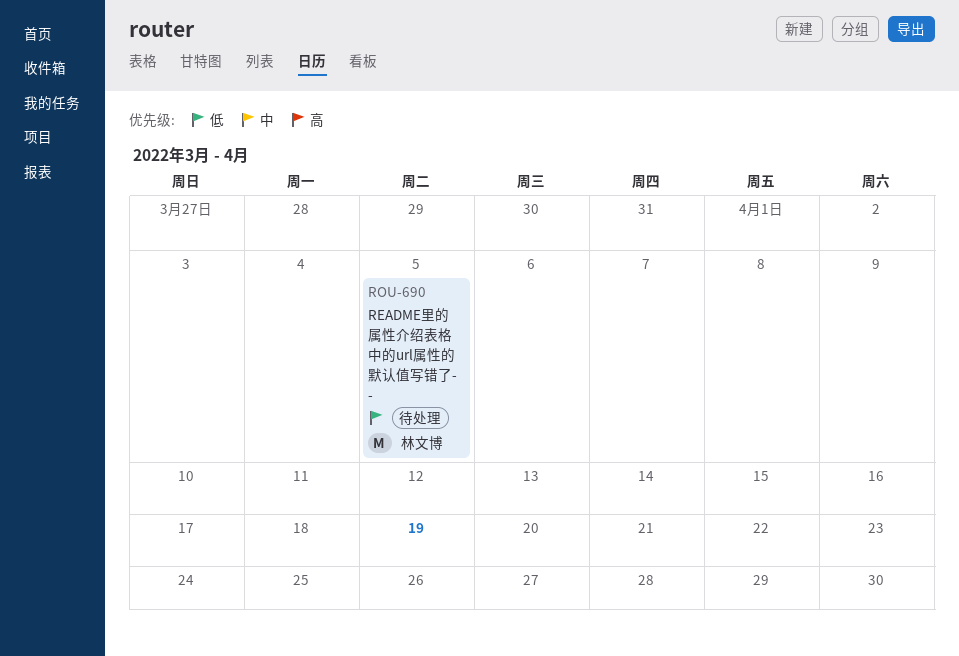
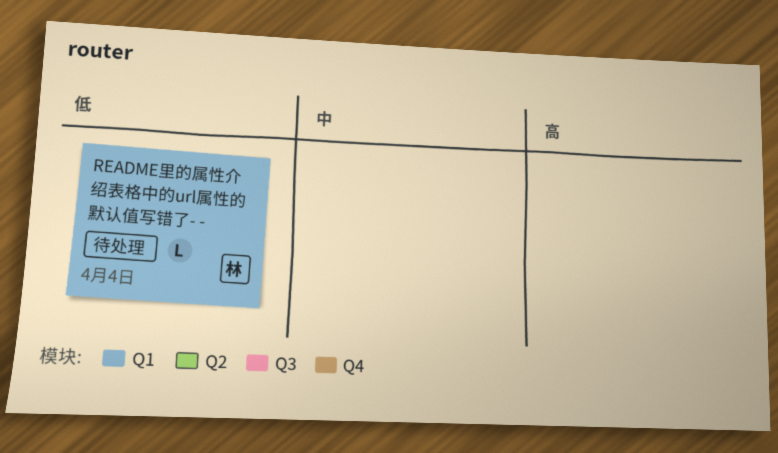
README里的属性介绍表格中的url属性的默认值写错了- -, estimate: M -> L
README里的属性介绍表格中的url属性的默认值写错了- -, due: Apr 5 -> Apr 4

